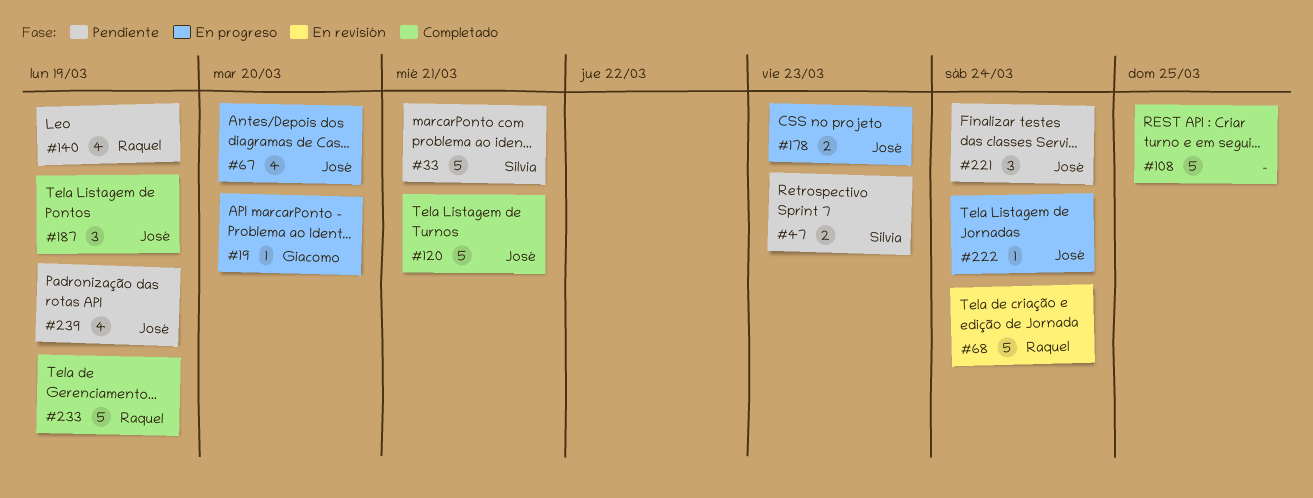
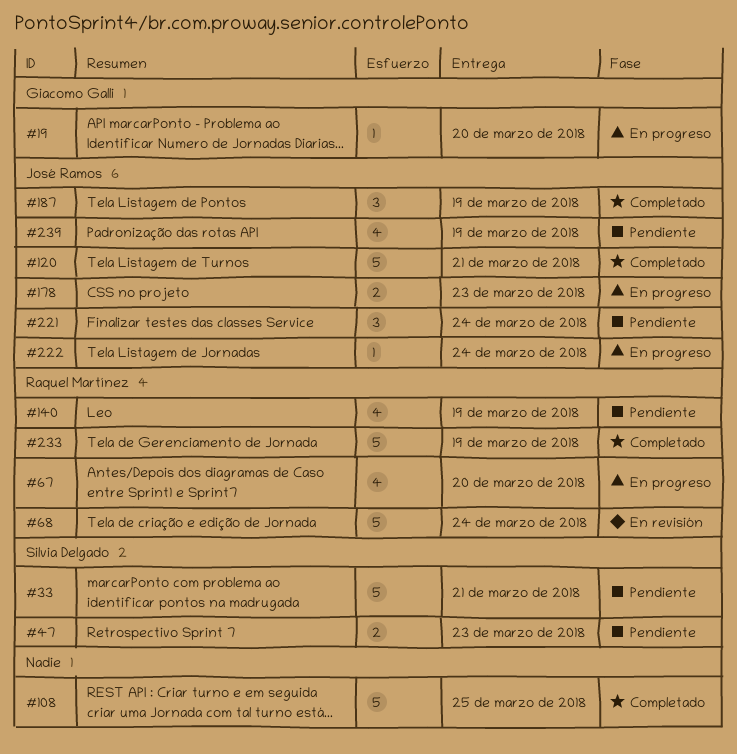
#67, owner: José Ramos -> Raquel Martínez

